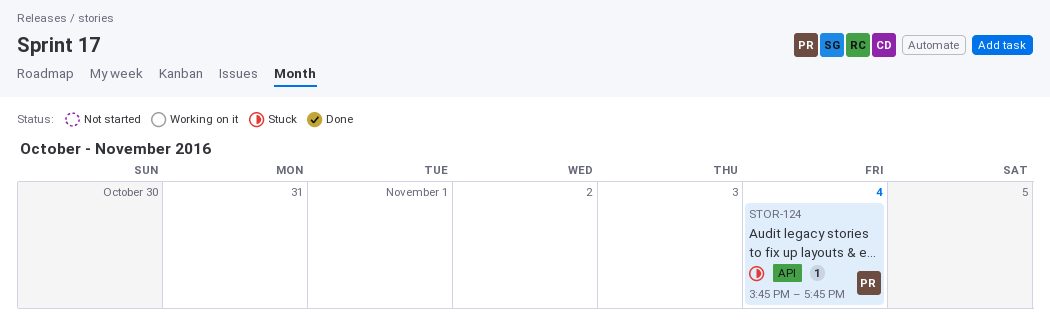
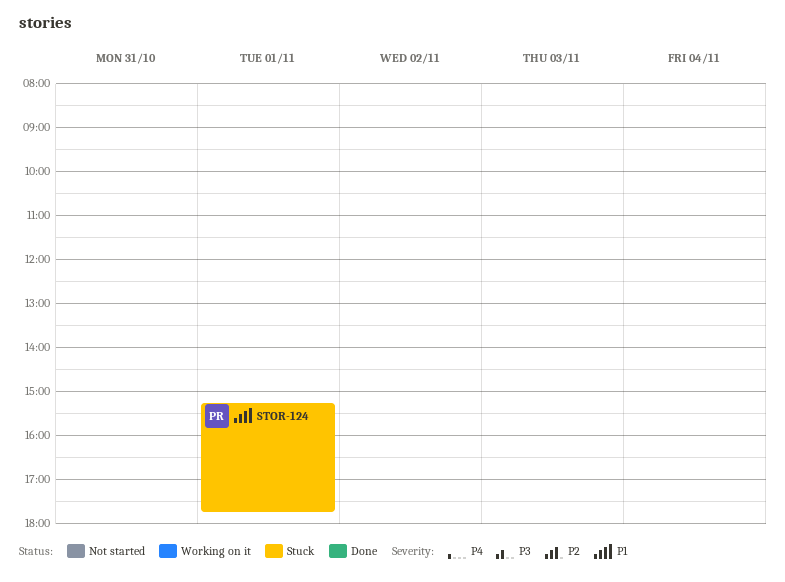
STOR-124, day: Nov 4 -> Nov 1
STOR-124, begins: 15:45 -> 15:15

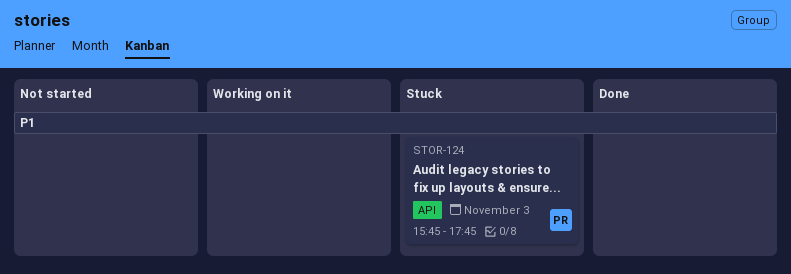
STOR-124, day: Nov 1 -> Nov 3
STOR-124, begins: 15:15 -> 15:45

